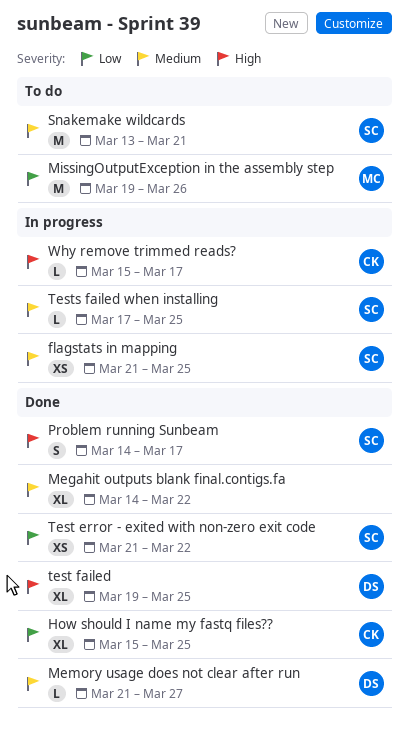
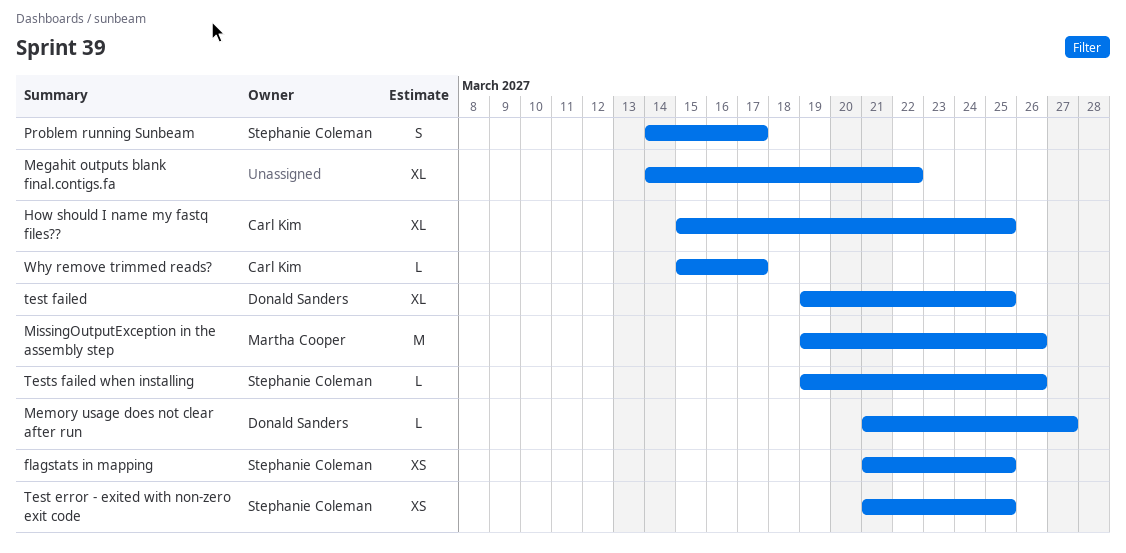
Snakemake wildcards: present -> none
Test error - exited with non-zero exit code, due: Mar 22 -> Mar 25
Tests failed when installing, start: Mar 17 -> Mar 19
Tests failed when installing, due: Mar 25 -> Mar 26

